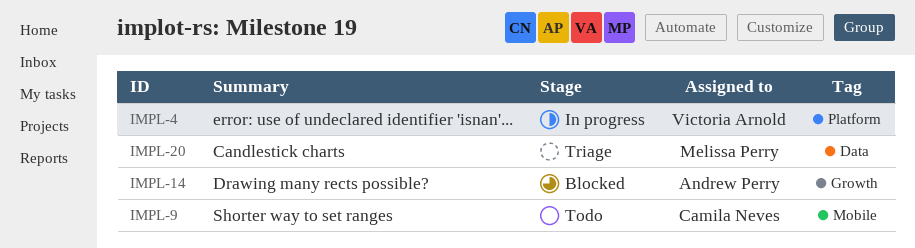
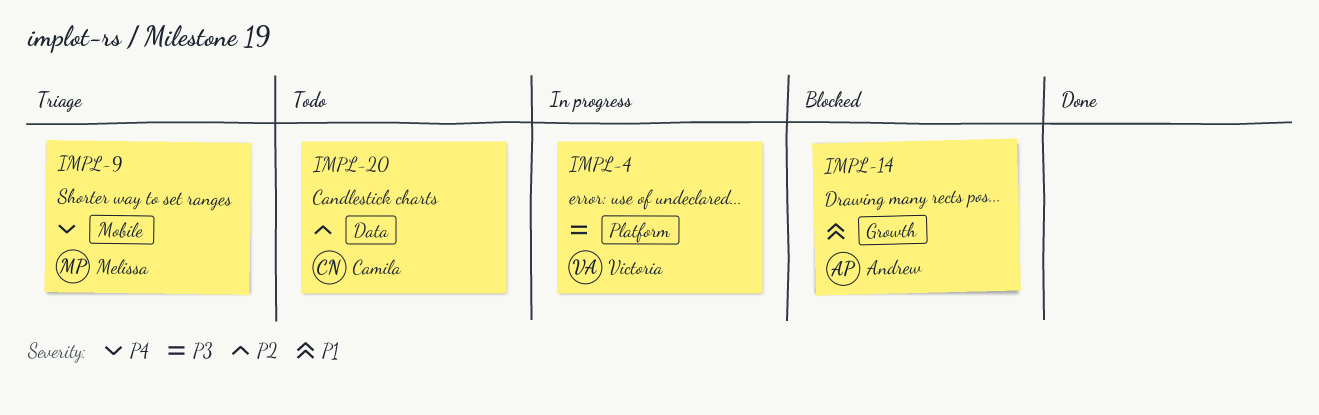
IMPL-9, status: Todo -> Triage
IMPL-9, owner: Camila Neves -> Melissa Perry
IMPL-20, status: Triage -> Todo
IMPL-20, owner: Melissa Perry -> Camila Neves

